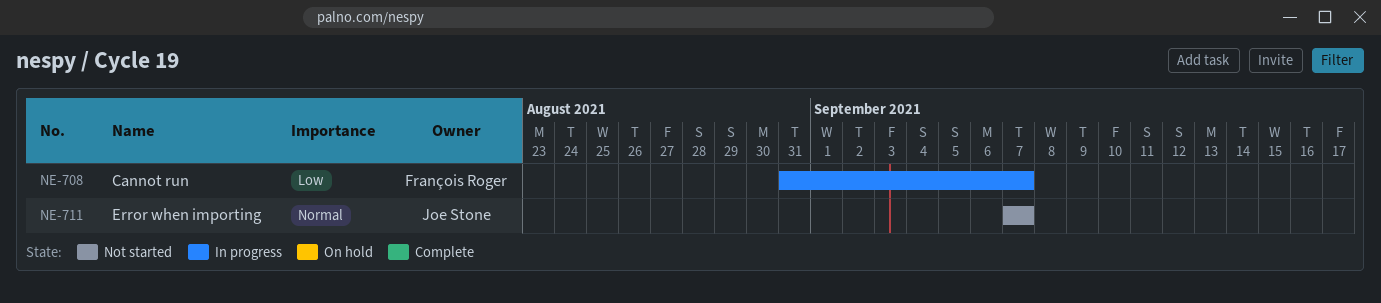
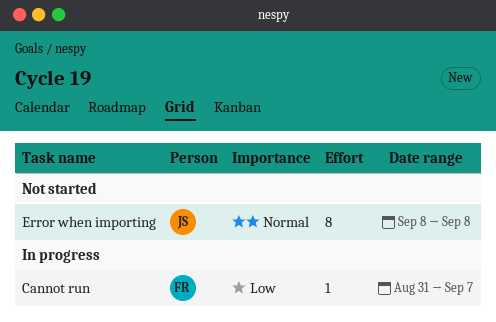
Error when importing, start: Sep 7 -> Sep 8
Error when importing, due: Sep 7 -> Sep 8

